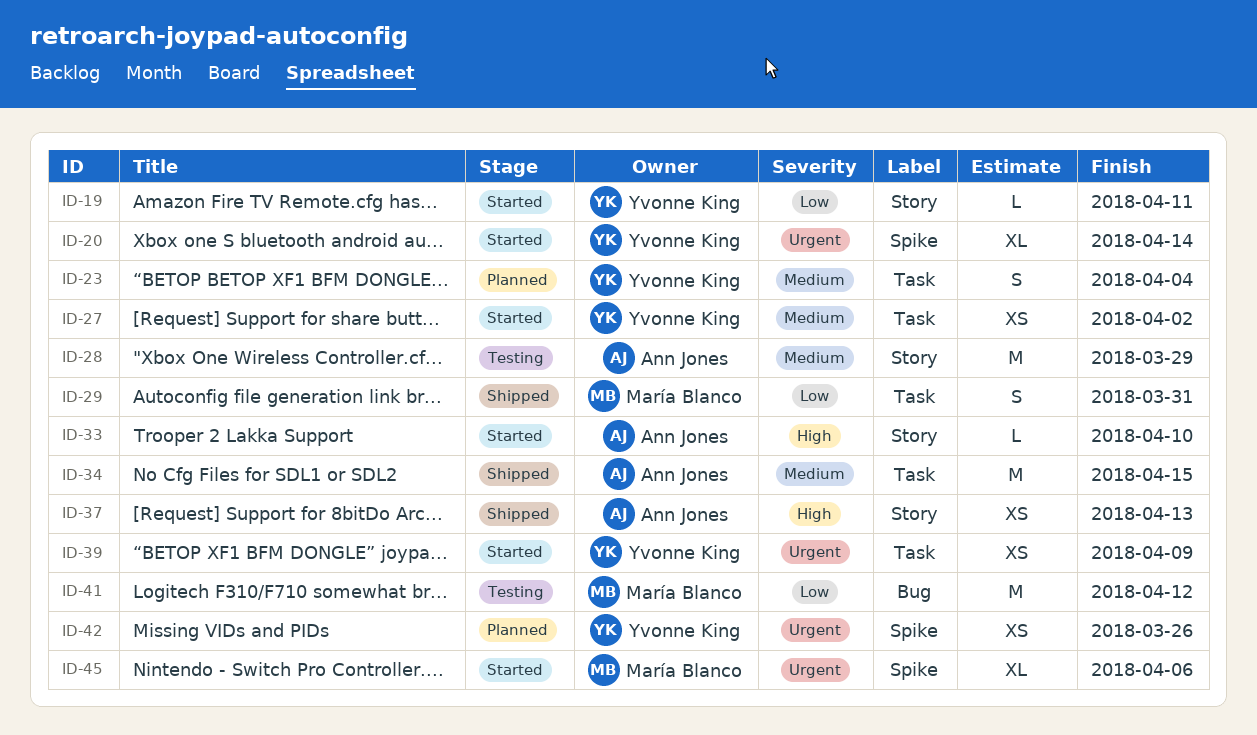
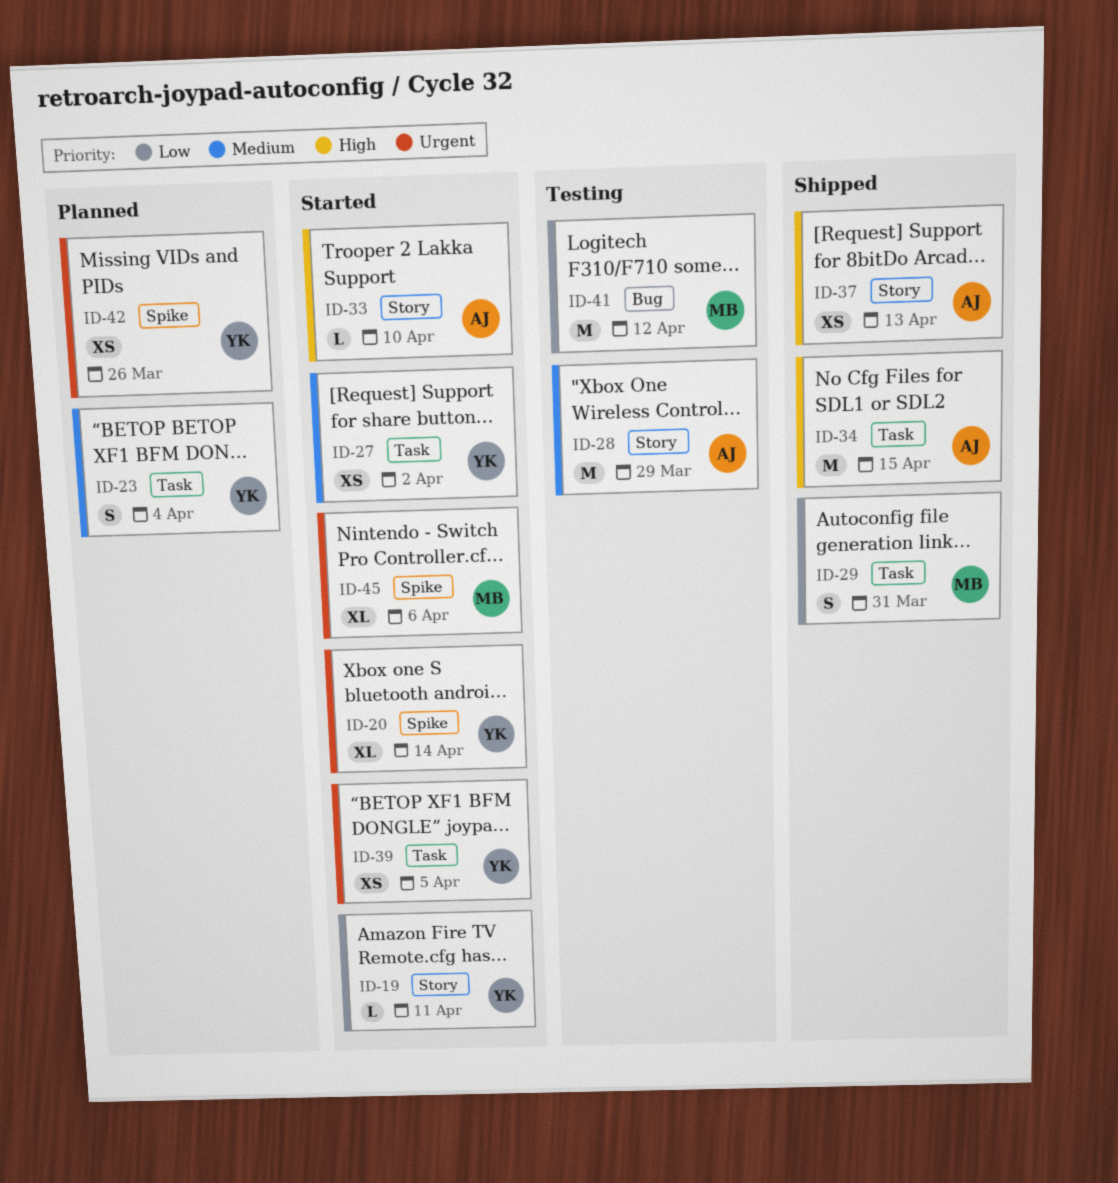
ID-34, priority: Medium -> High
ID-39, due: Apr 9 -> Apr 5

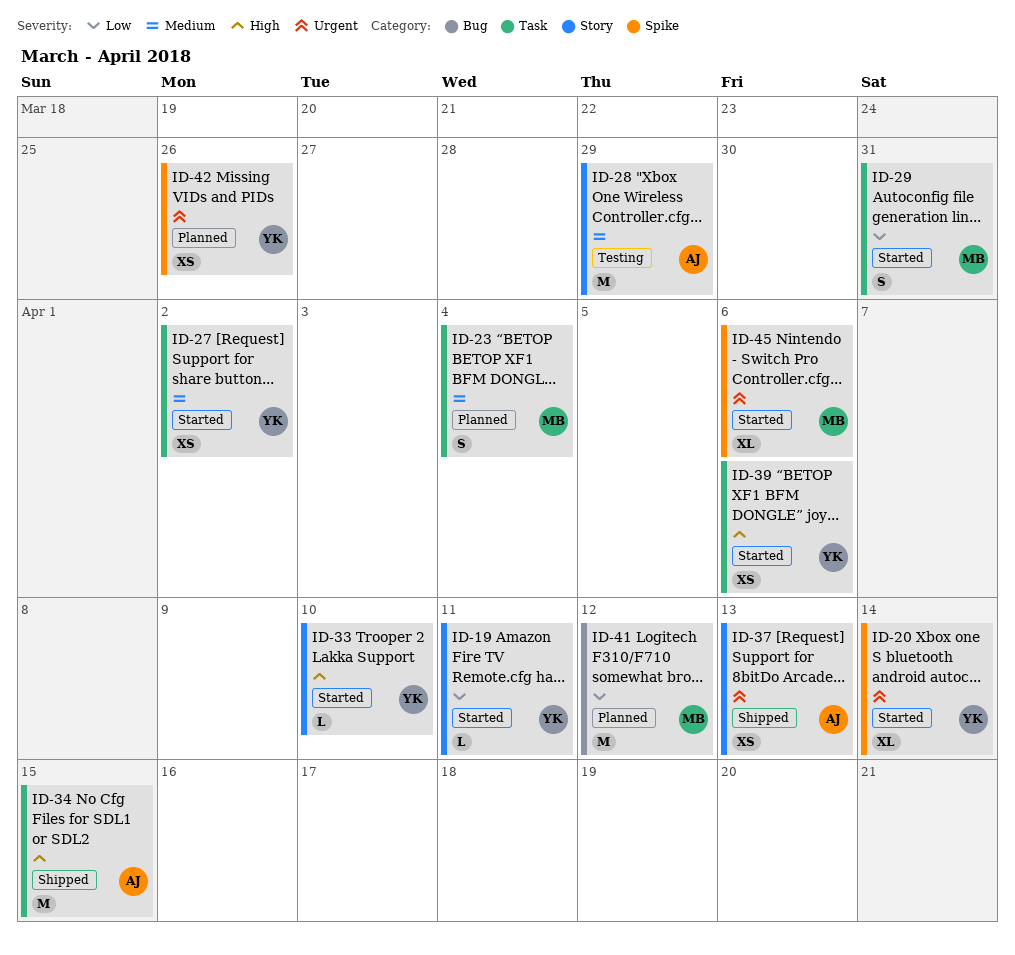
ID-23, owner: YK -> MB
ID-29, status: Shipped -> Started
ID-33, owner: AJ -> YK
ID-37, priority: High -> Urgent
ID-39, priority: Urgent -> High
ID-39, due: Apr 5 -> Apr 6
ID-41, status: Testing -> Planned

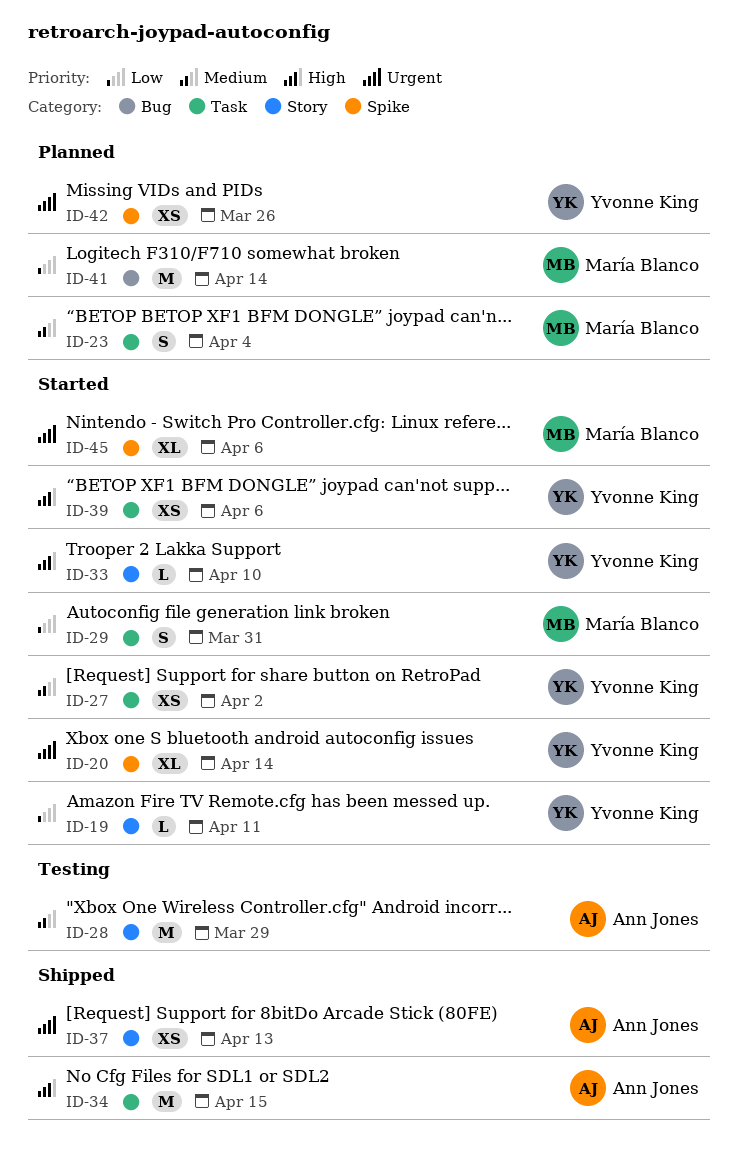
ID-41, due: Apr 12 -> Apr 14

